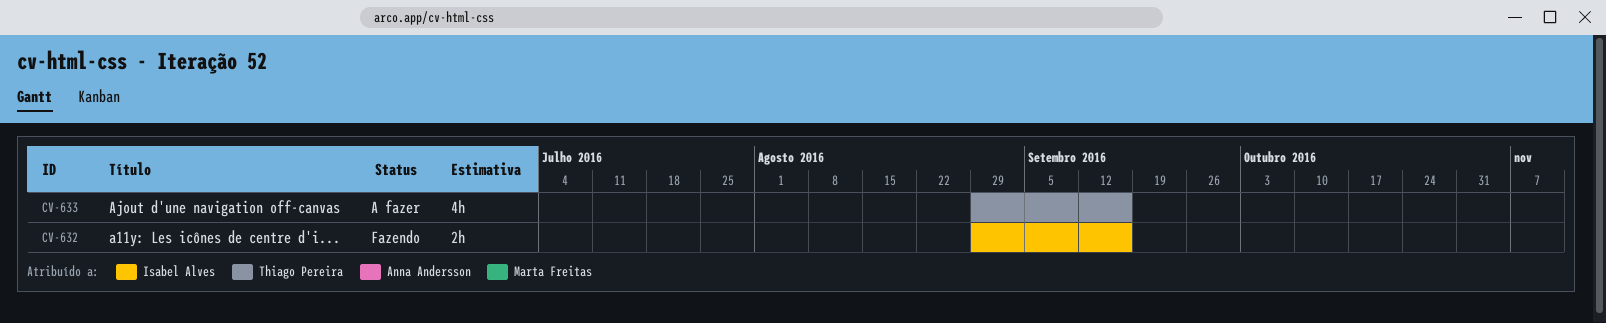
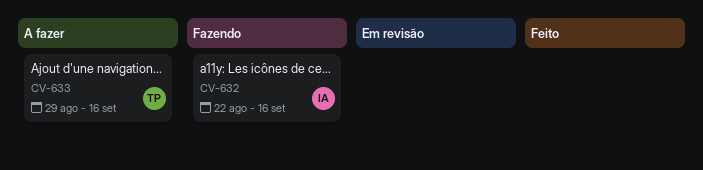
CV-632, start: Aug 29 -> Aug 22

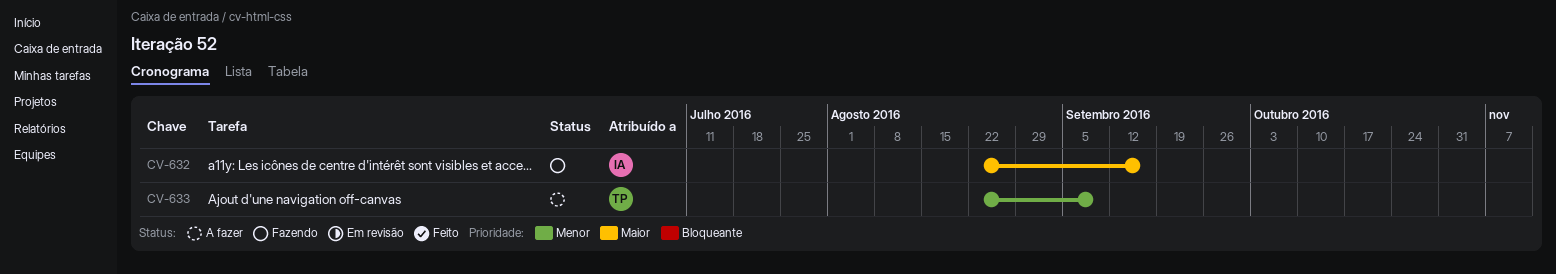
CV-633, start: Aug 29 -> Aug 22
CV-633, due: Sep 16 -> Sep 9

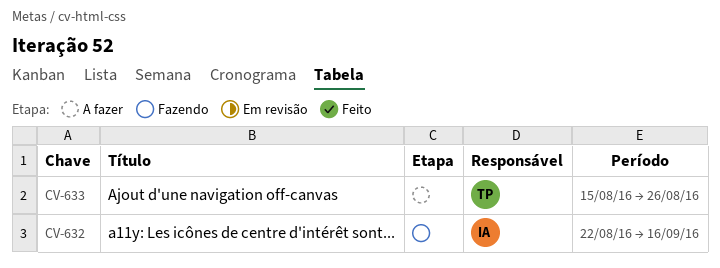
CV-633, start: Aug 22 -> Aug 15
CV-633, due: Sep 9 -> Aug 26

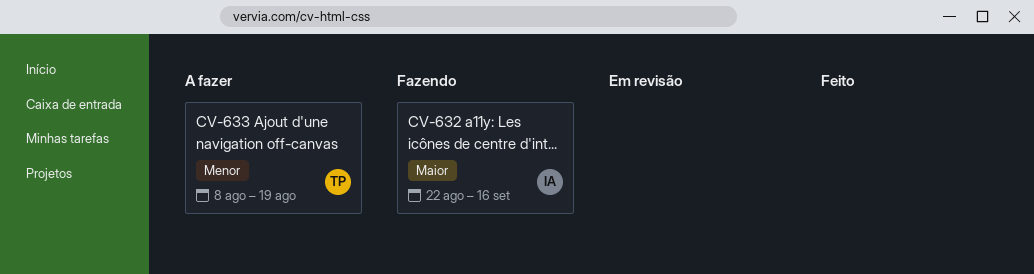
CV-633, start: Aug 15 -> Aug 8
CV-633, due: Aug 26 -> Aug 19

